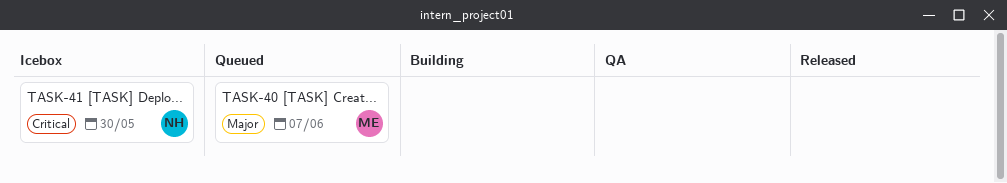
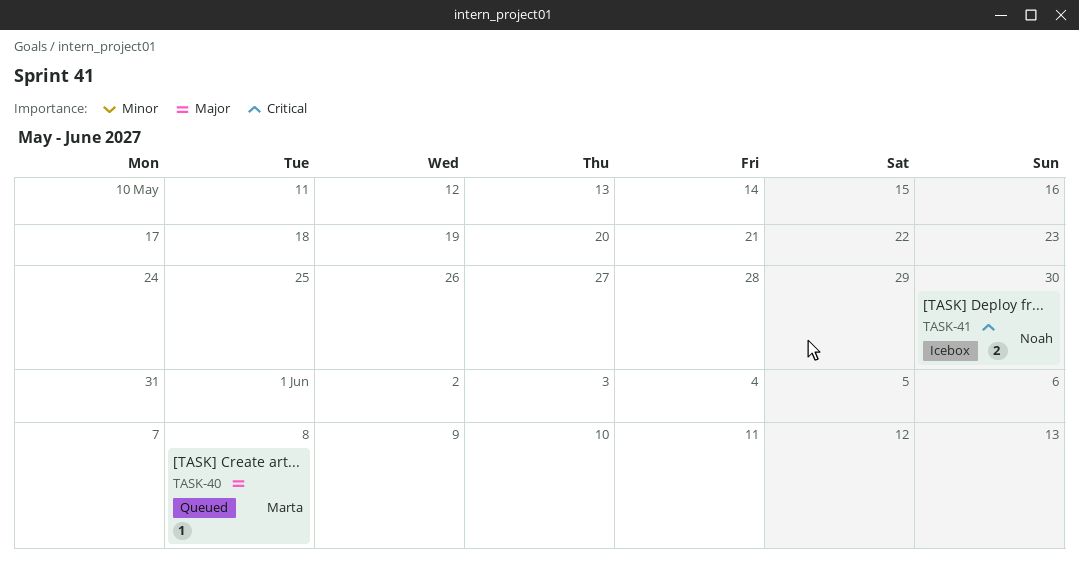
TASK-40, due: Jun 7 -> Jun 8

